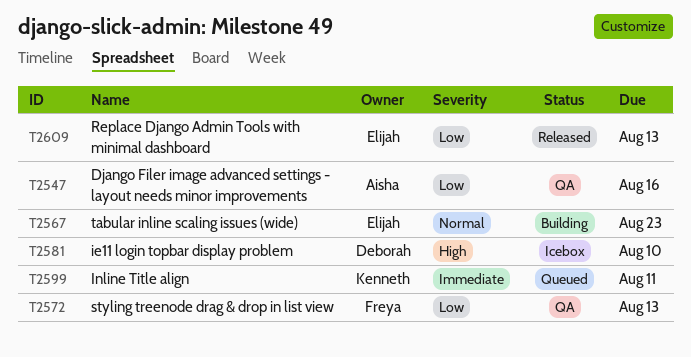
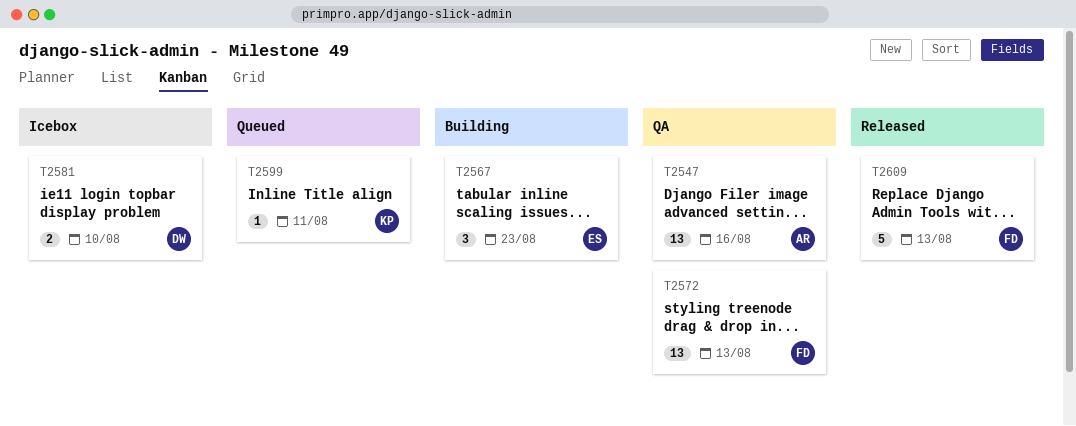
T2609, owner: Elijah -> Freya

